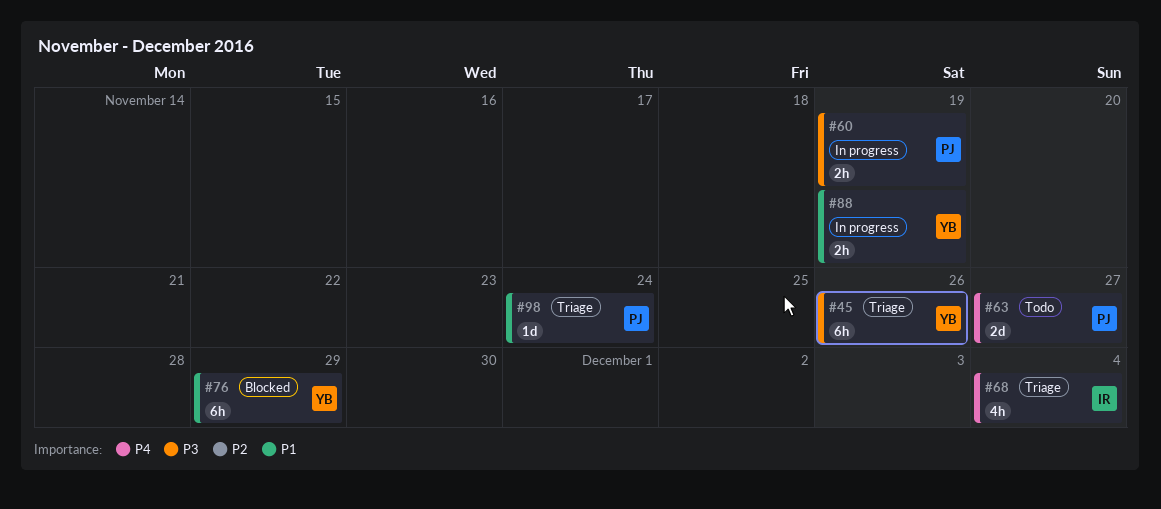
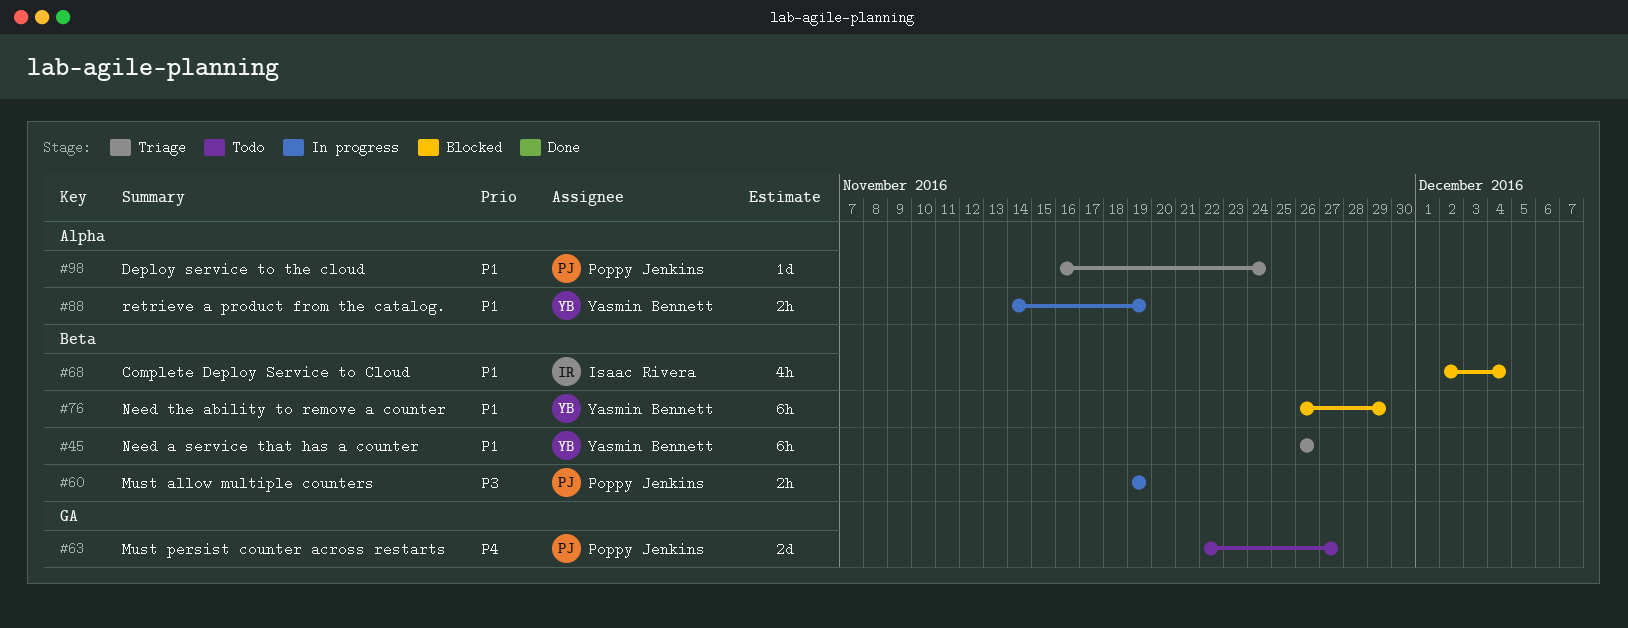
#45, priority: P3 -> P1
#68, status: Triage -> Blocked
#68, priority: P4 -> P1

